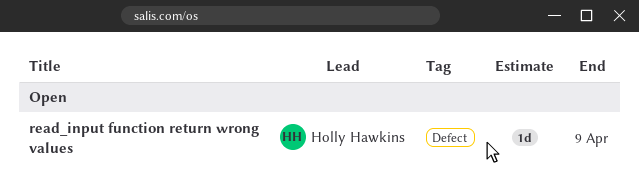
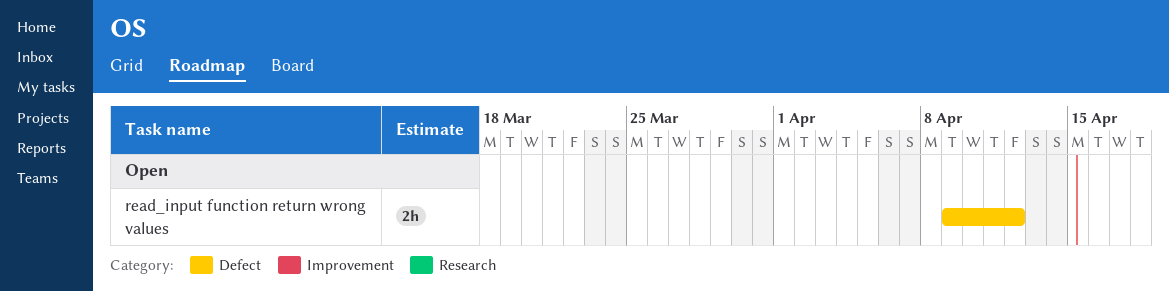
read_input function return wrong values, estimate: 1d -> 2h
read_input function return wrong values, due: Apr 9 -> Apr 12

